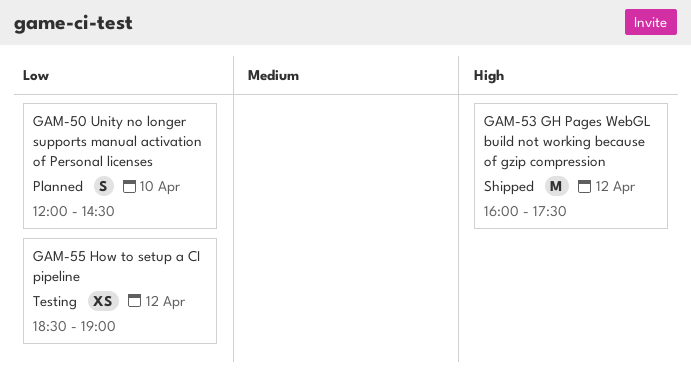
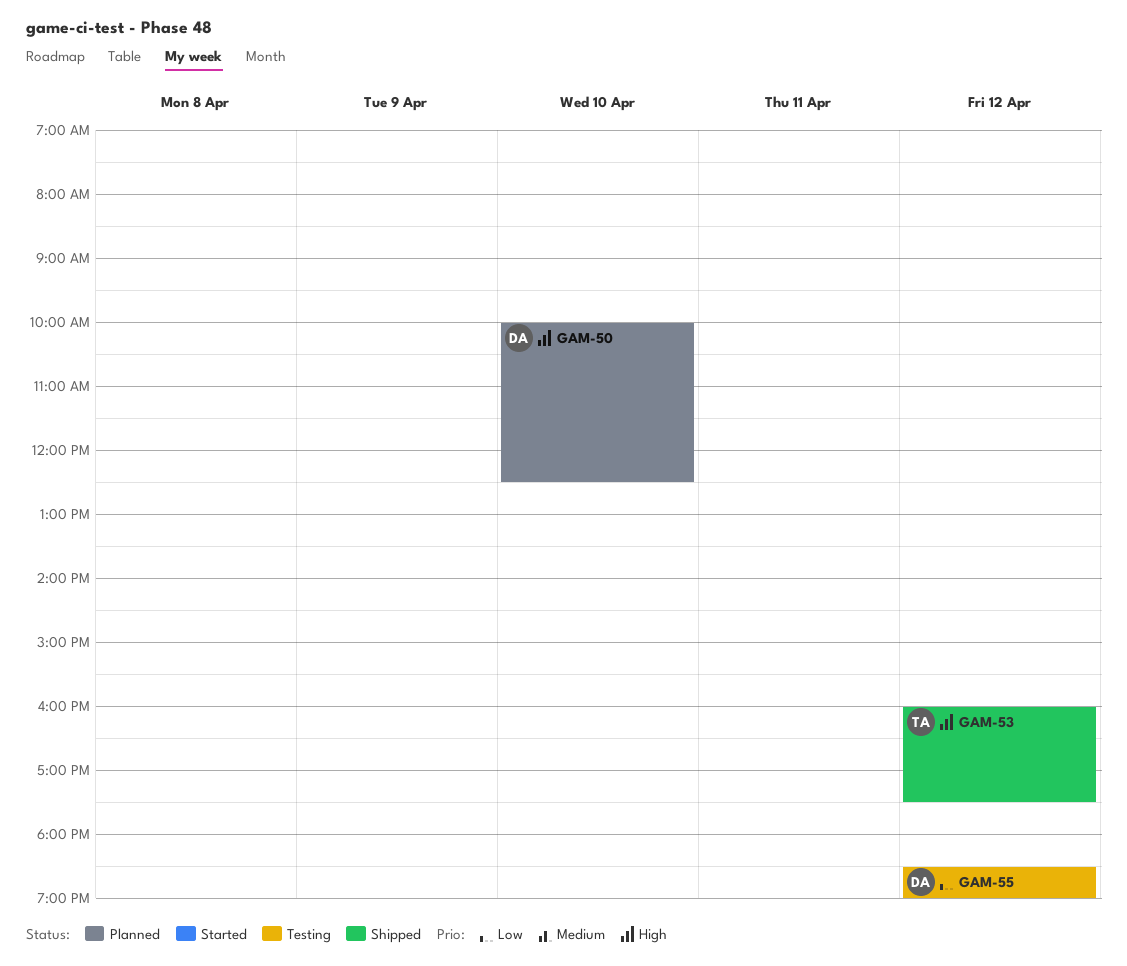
GAM-50, priority: Low -> High
GAM-50, begins: 12:00 -> 10:00
GAM-50, ends: 14:30 -> 12:30

